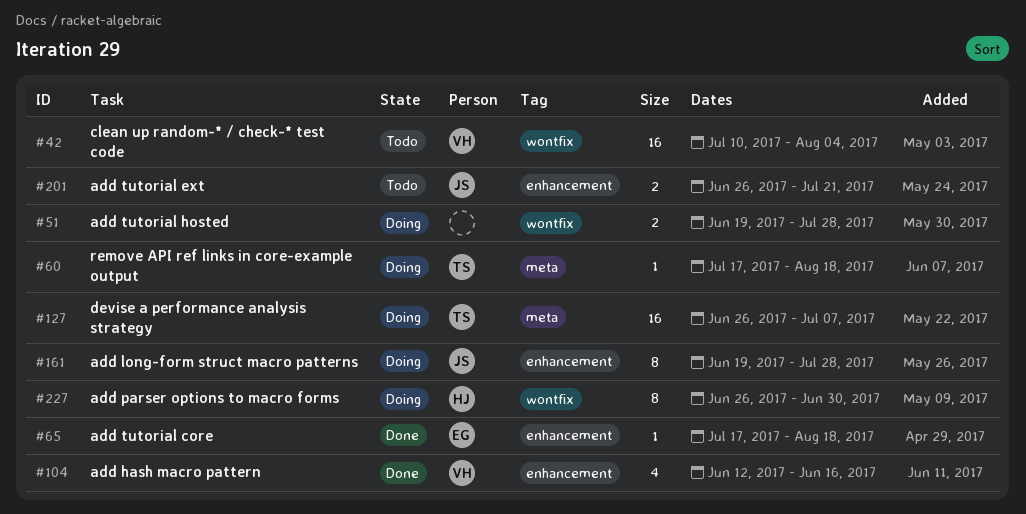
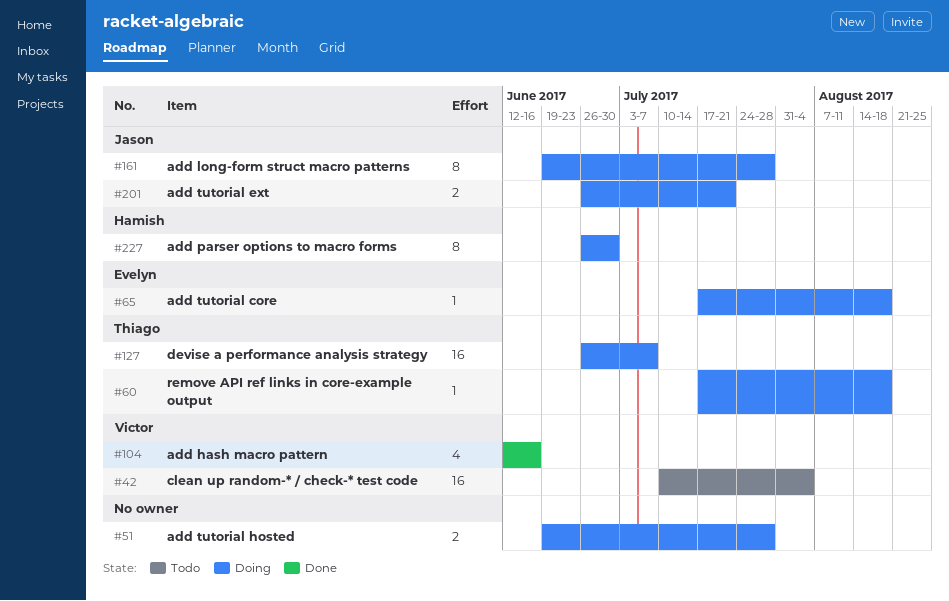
#65, status: Done -> Doing
#201, status: Todo -> Doing

